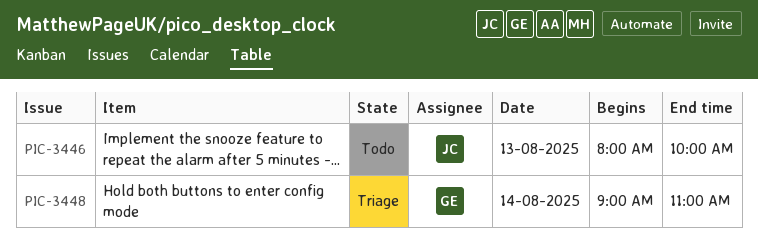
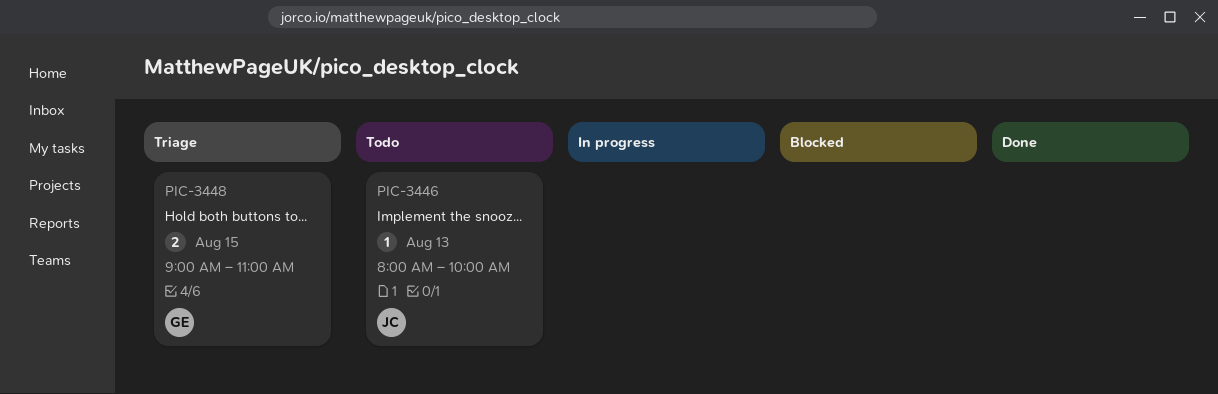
PIC-3448, day: Aug 14 -> Aug 15

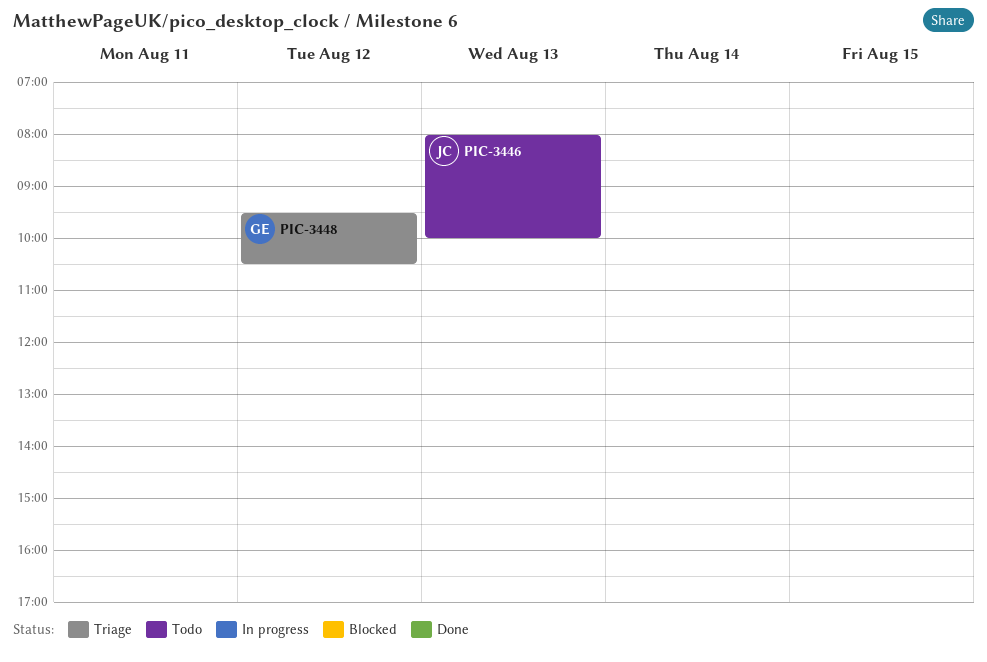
PIC-3448, day: Aug 15 -> Aug 12
PIC-3448, begins: 09:00 -> 09:30
PIC-3448, ends: 11:00 -> 10:30

